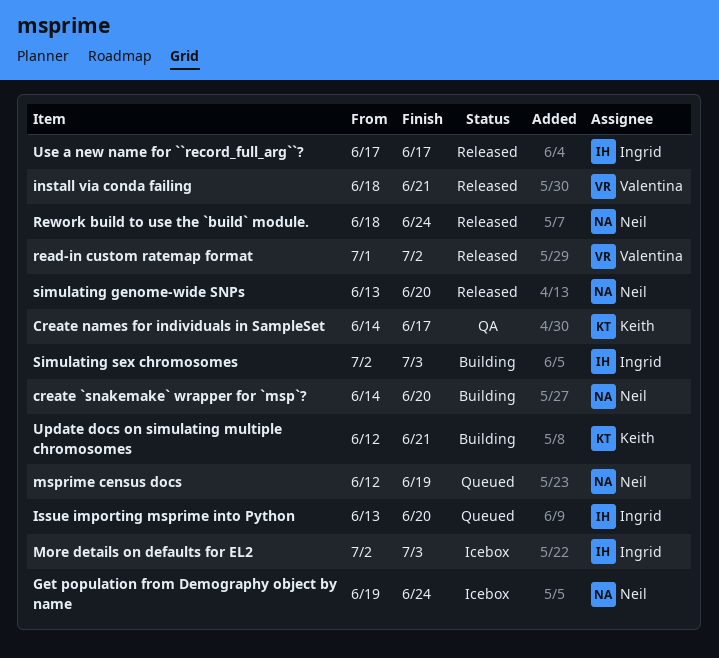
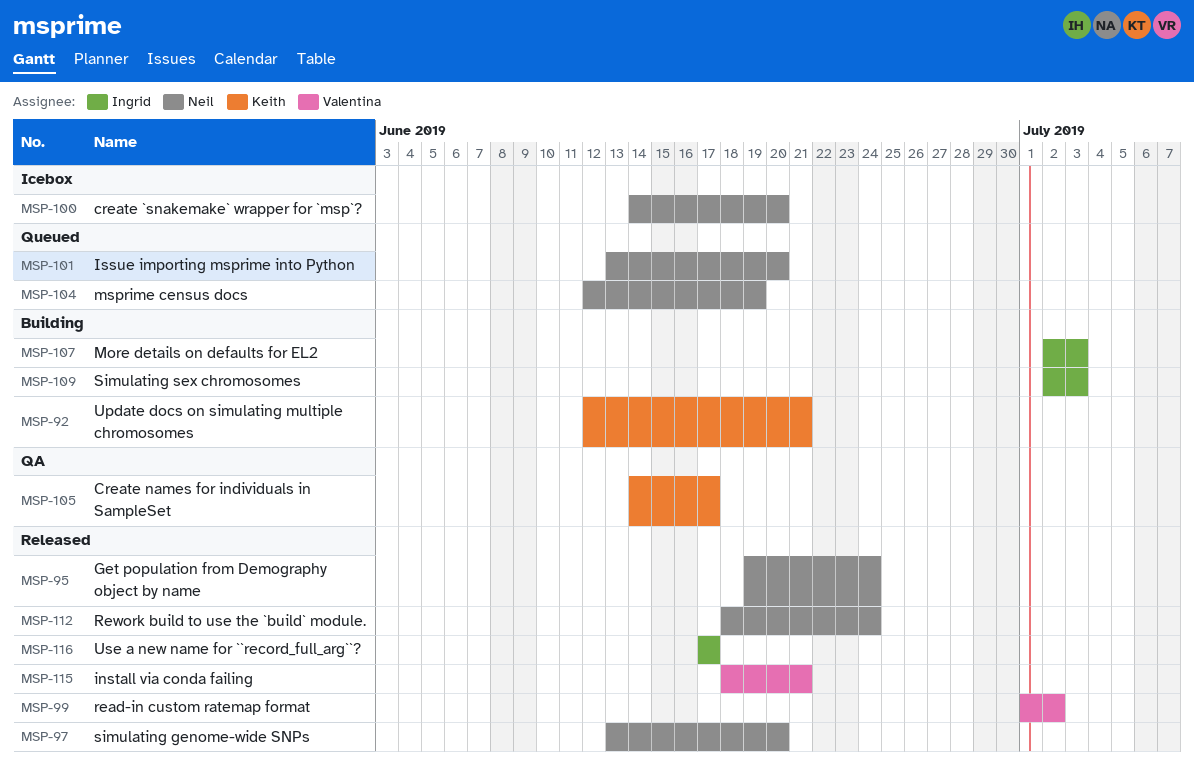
create `snakemake` wrapper for `msp`?, status: Building -> Icebox
Get population from Demography object by name, status: Icebox -> Released
Issue importing msprime into Python, owner: Ingrid -> Neil
More details on defaults for EL2, status: Icebox -> Building

